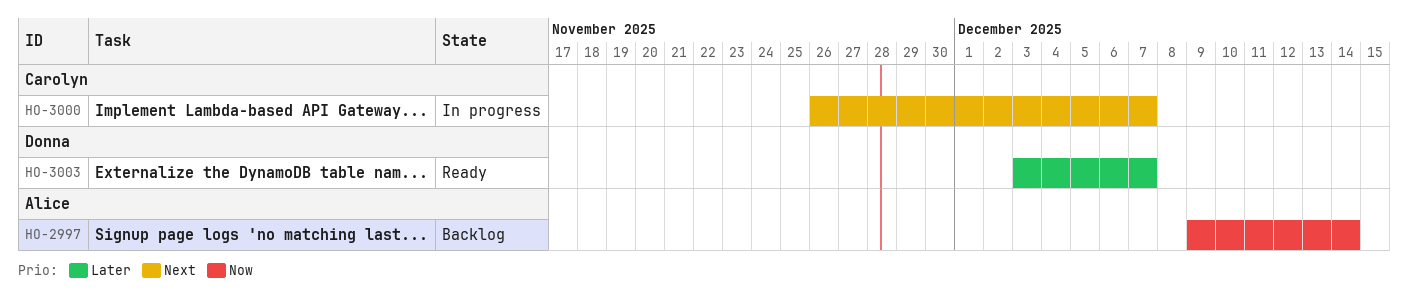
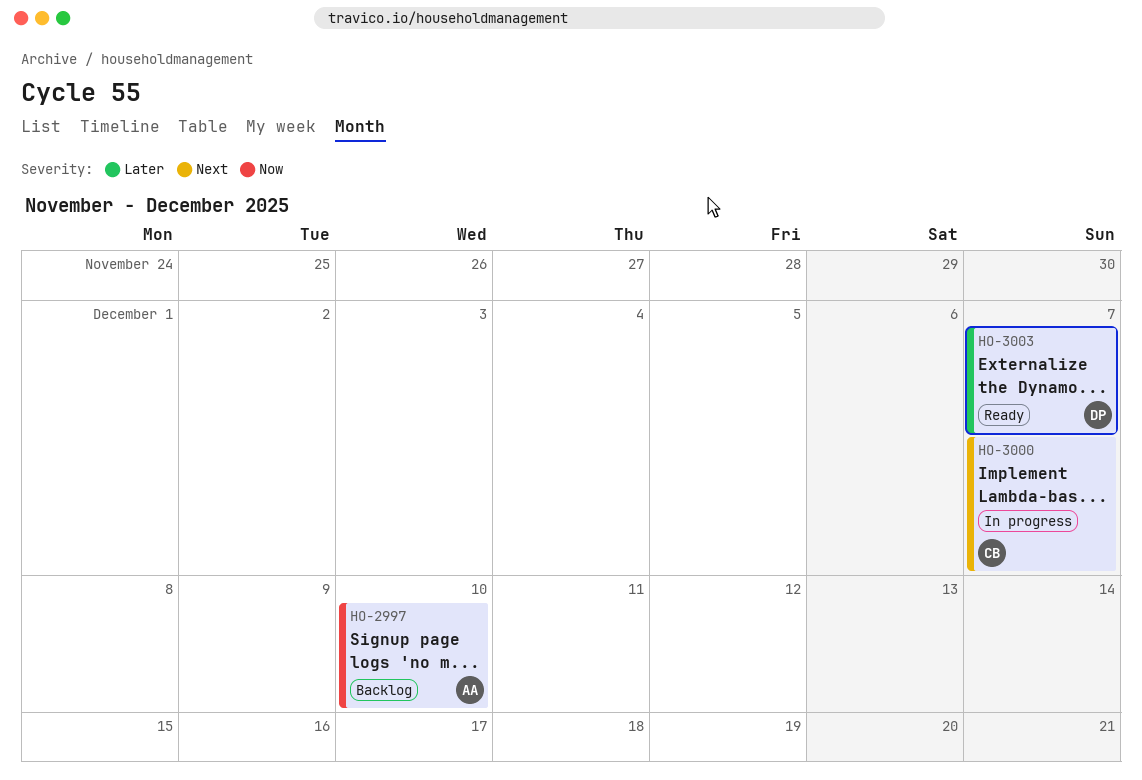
HO-2997, due: Dec 14 -> Dec 10

